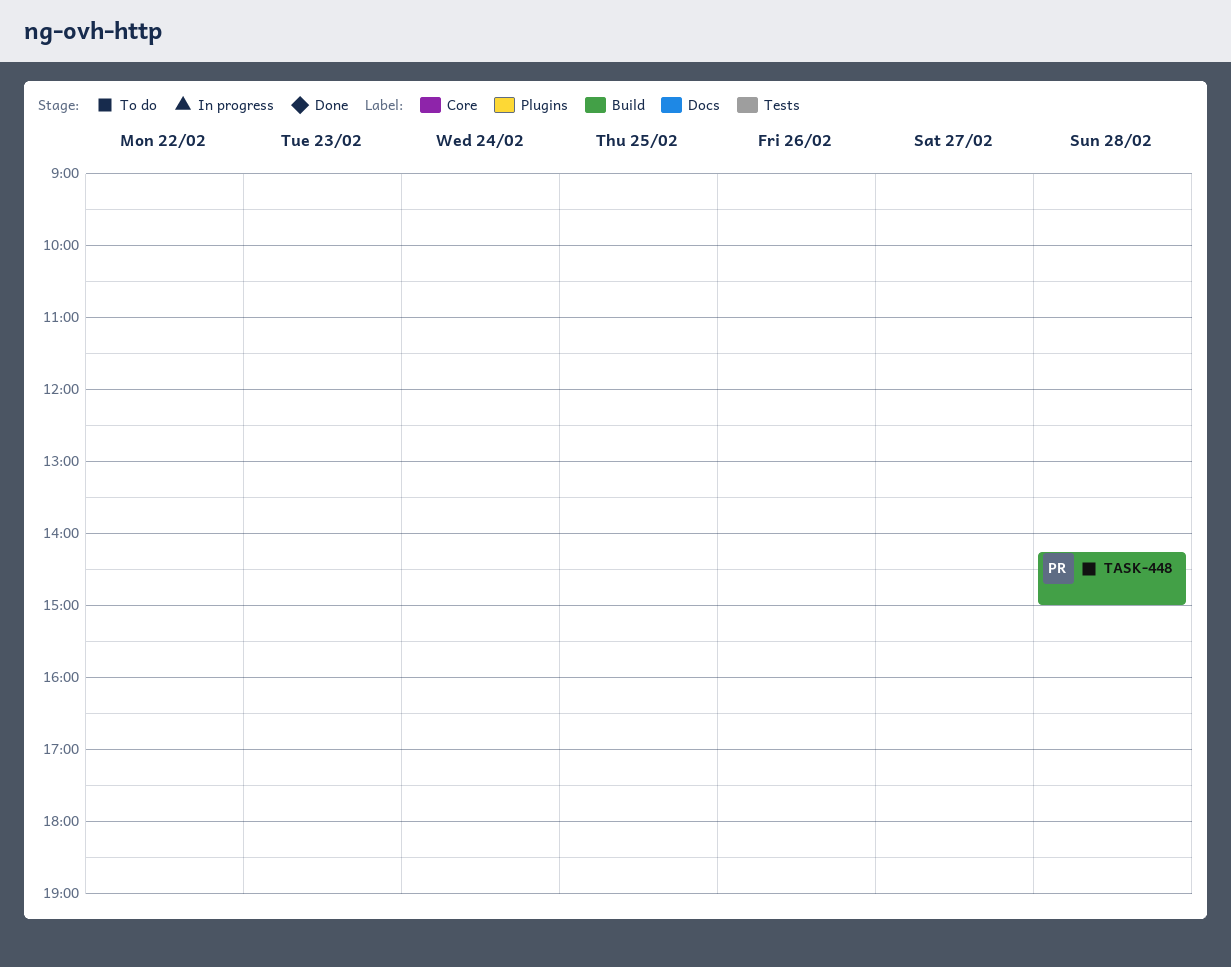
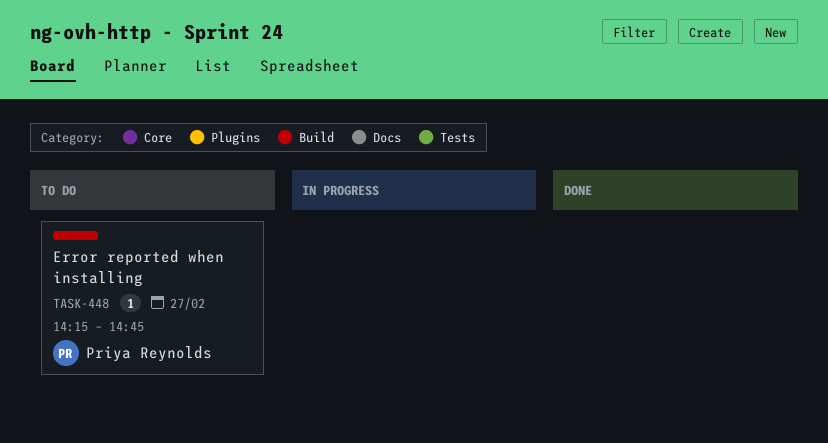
TASK-448, day: Feb 28 -> Feb 27
TASK-448, ends: 15:00 -> 14:45

